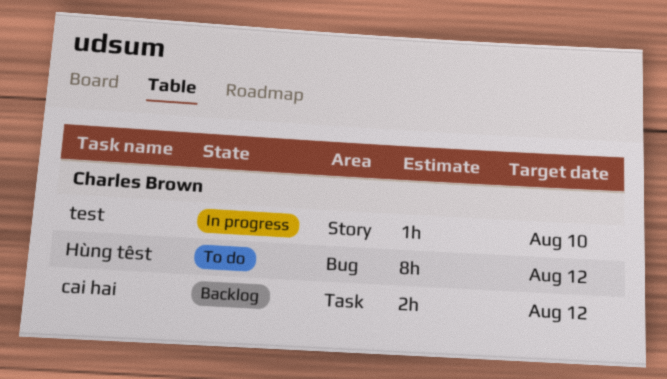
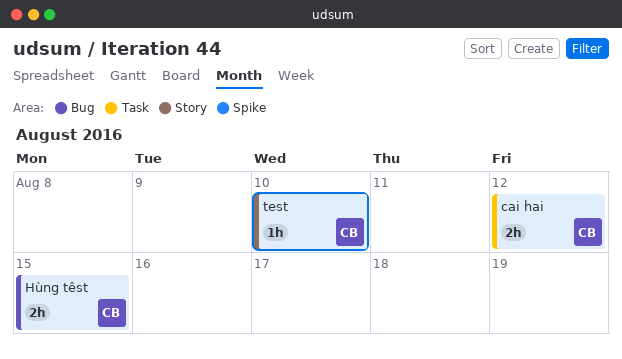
Hùng têst, estimate: 8h -> 2h
Hùng têst, due: Aug 12 -> Aug 15

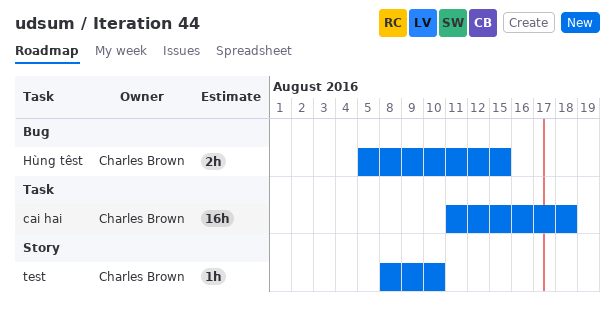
cai hai, estimate: 2h -> 16h
cai hai, due: Aug 12 -> Aug 18

